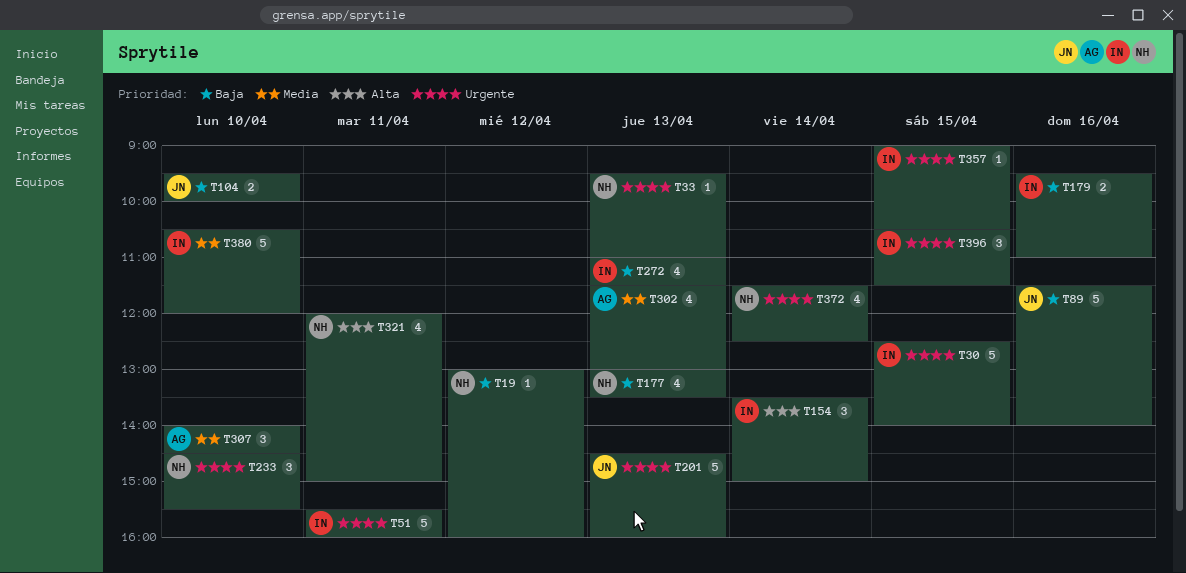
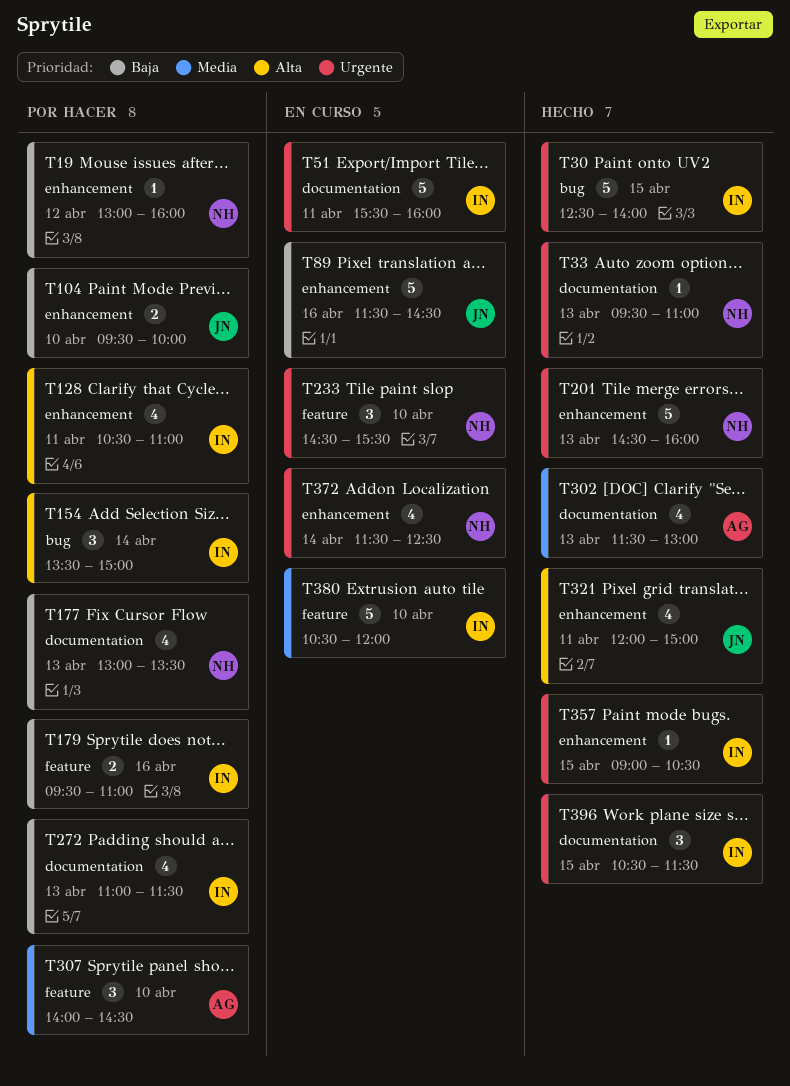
T89, ends: 14:00 -> 14:30
T128: none -> present
T201, owner: JN -> NH
T321, owner: NH -> JN

